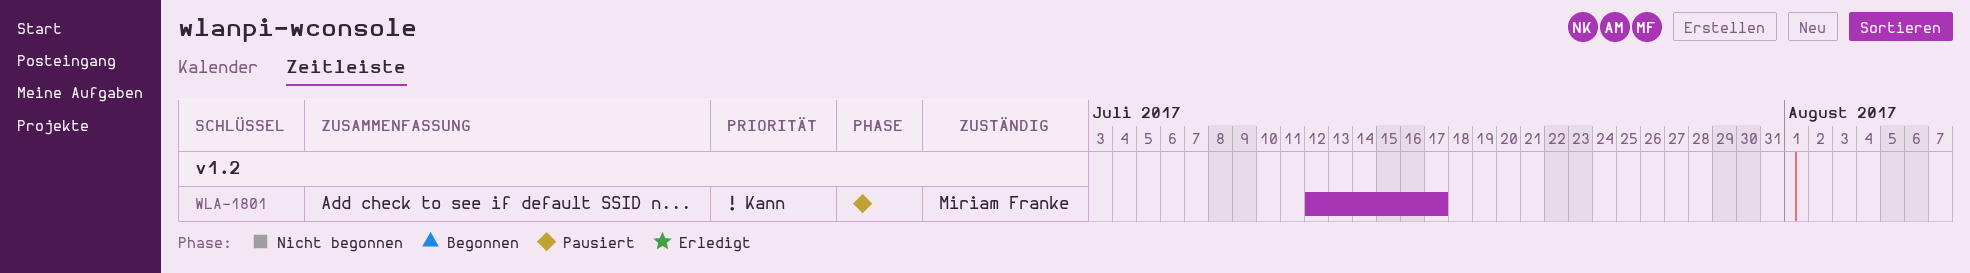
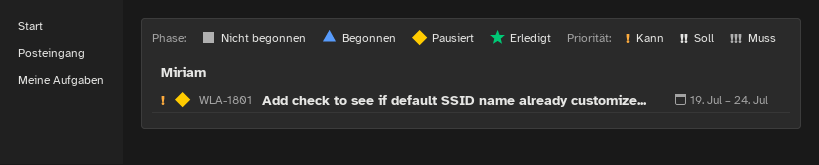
WLA-1801, start: Jul 12 -> Jul 19
WLA-1801, due: Jul 17 -> Jul 24

